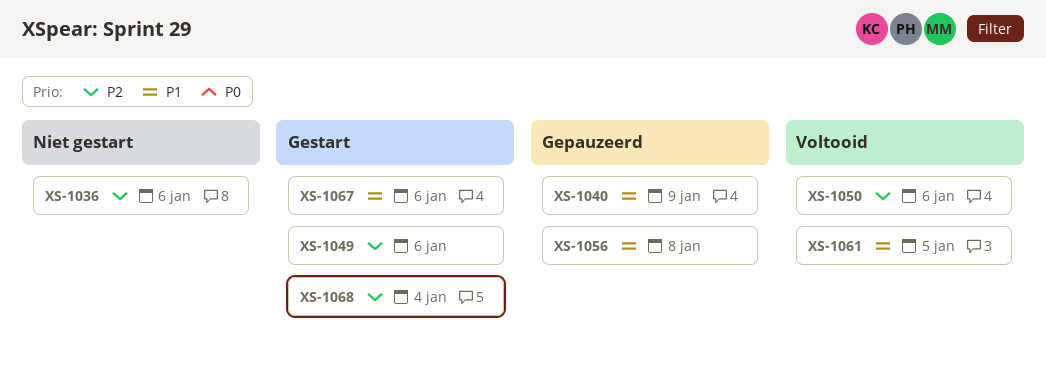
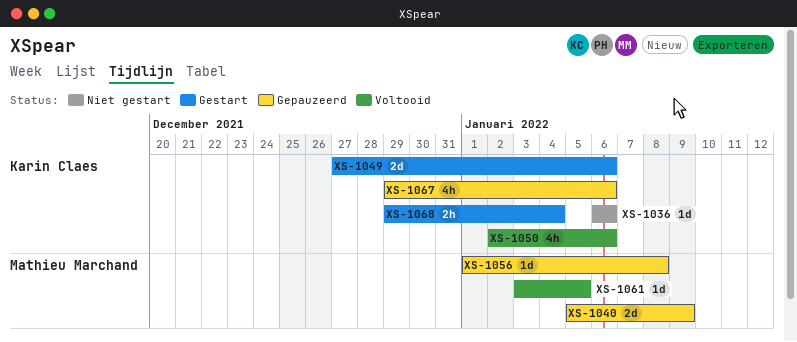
XS-1067, status: Gestart -> Gepauzeerd

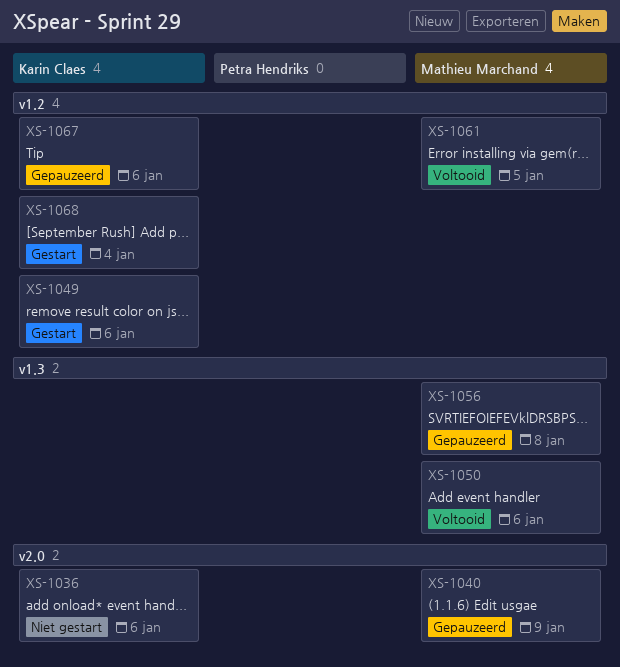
XS-1050, owner: Karin Claes -> Mathieu Marchand

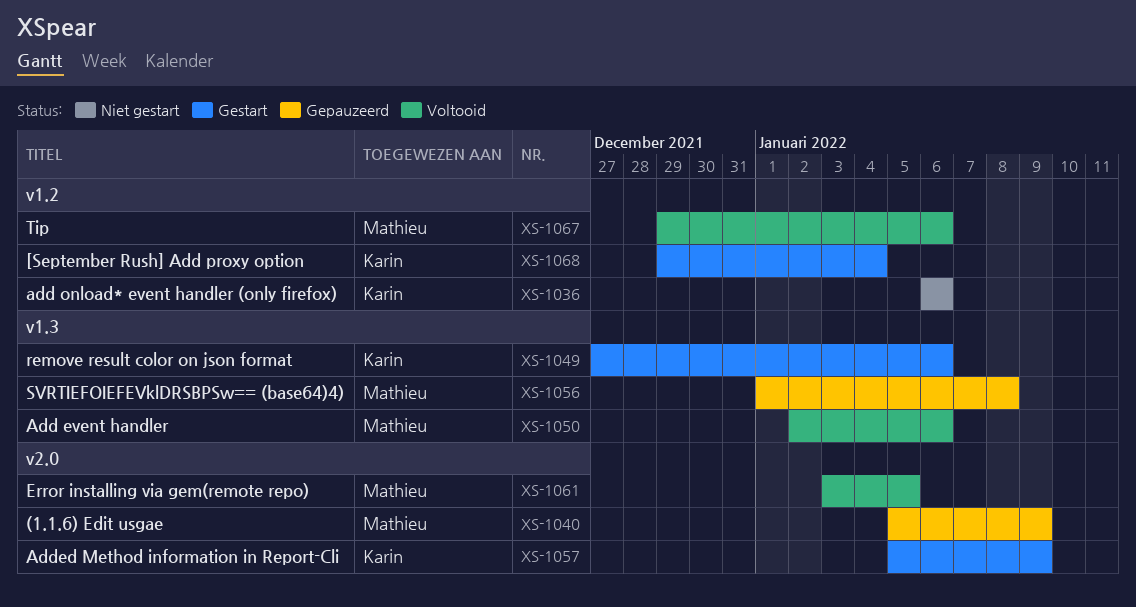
XS-1036, label: v2.0 -> v1.2
XS-1049, label: v1.2 -> v1.3
XS-1057: none -> present
XS-1061, label: v1.2 -> v2.0
XS-1067, status: Gepauzeerd -> Voltooid
XS-1067, owner: Karin Claes -> Mathieu Marchand

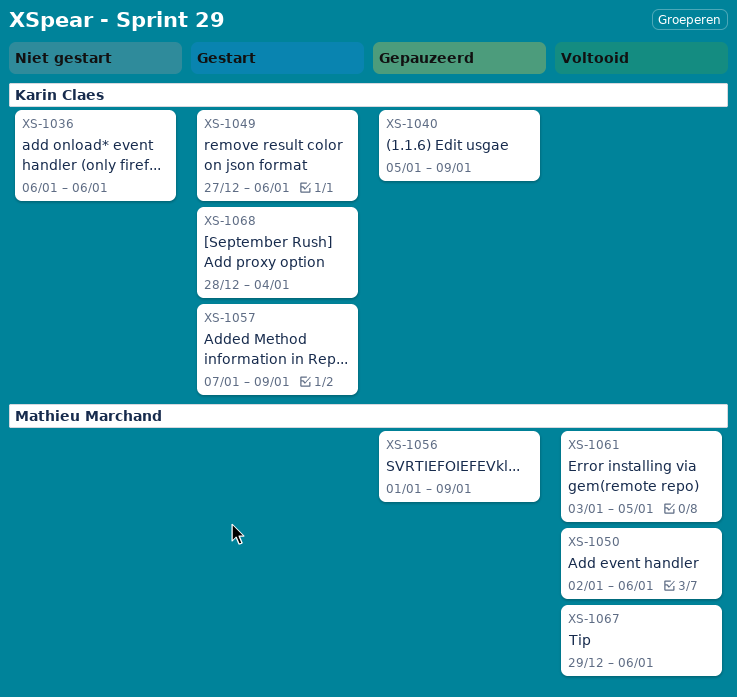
XS-1040, owner: Mathieu Marchand -> Karin Claes
XS-1056, due: Jan 8 -> Jan 9
XS-1057, start: Jan 5 -> Jan 7
XS-1068, start: Dec 29 -> Dec 28

